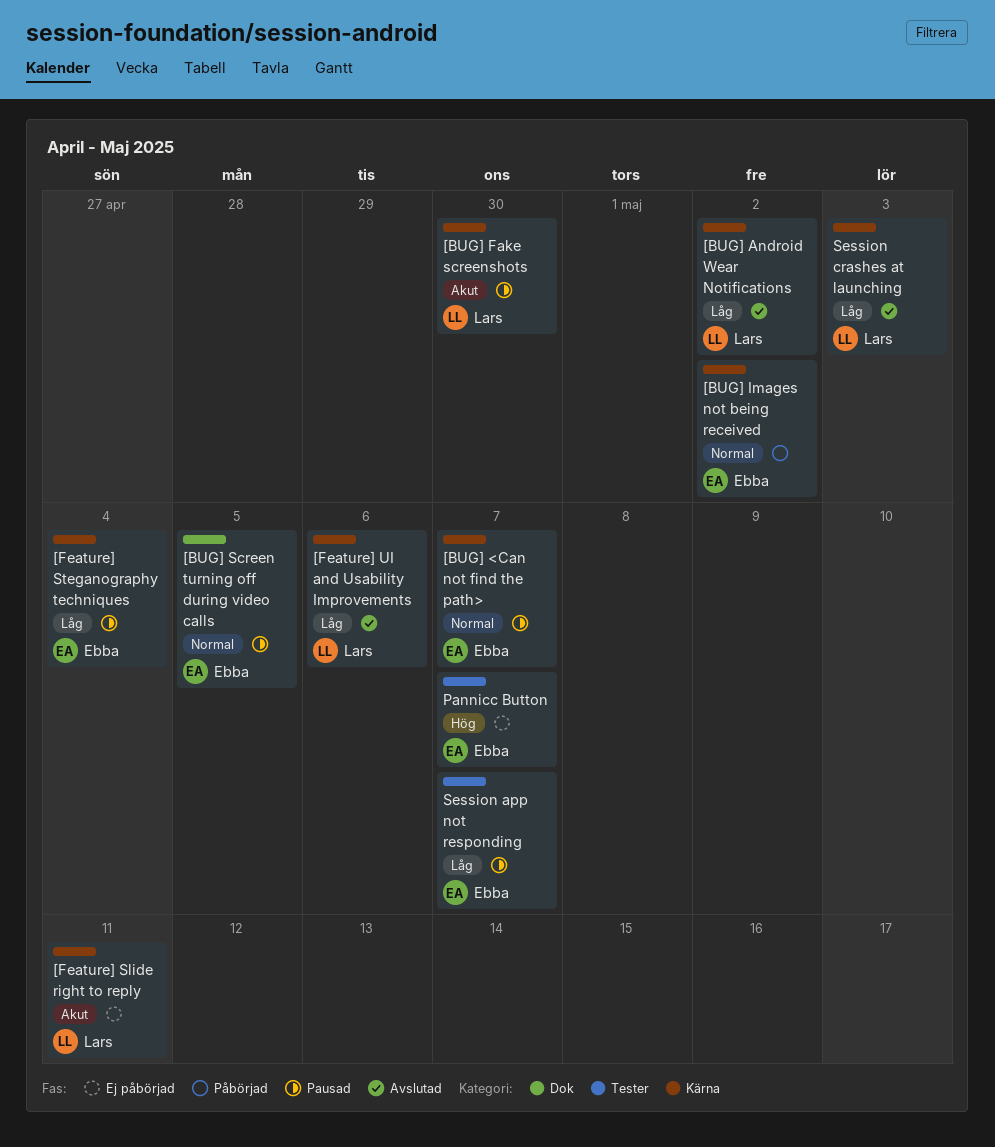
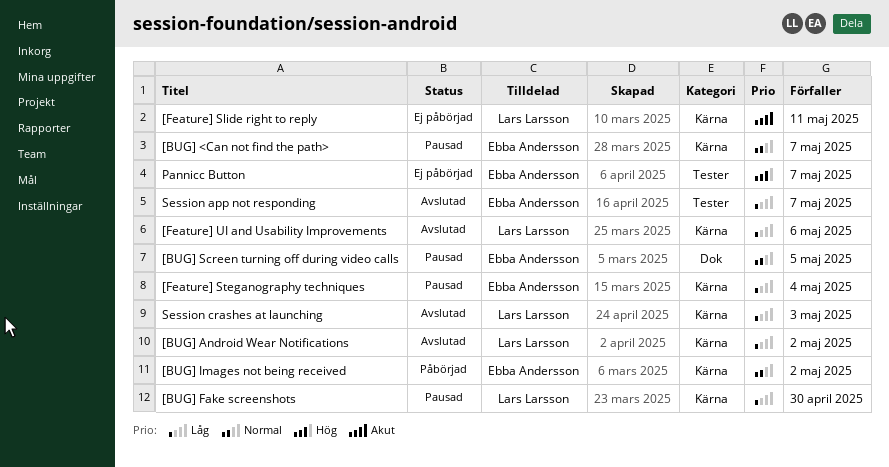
[BUG] Fake screenshots, priority: Akut -> Låg
Session app not responding, status: Pausad -> Avslutad

